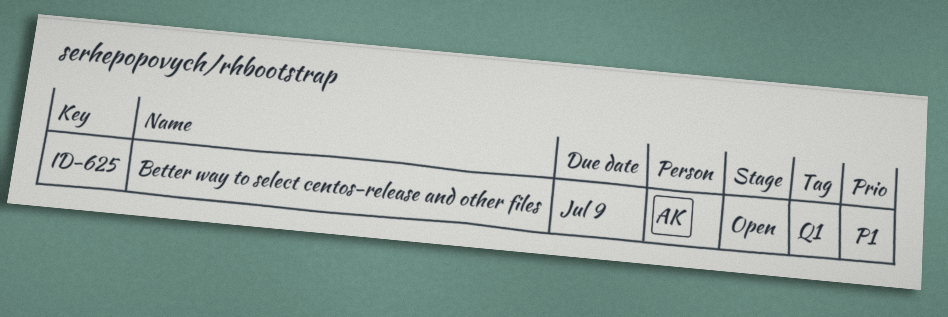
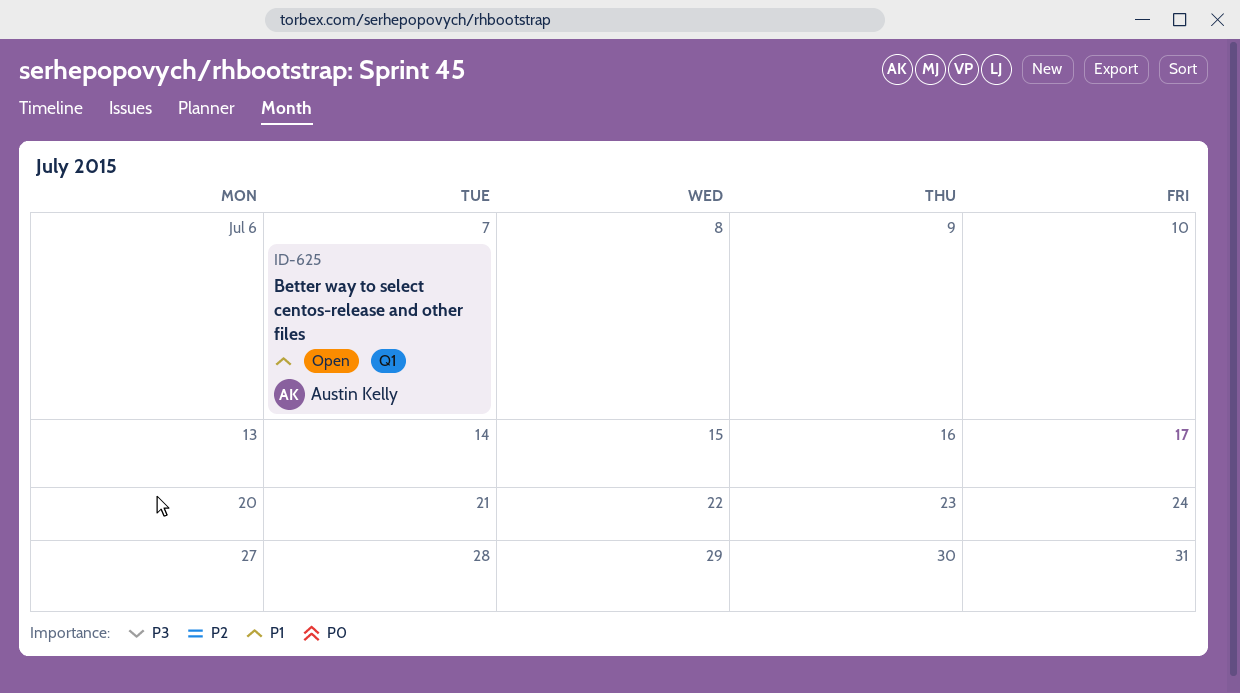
ID-625, due: Jul 9 -> Jul 7

